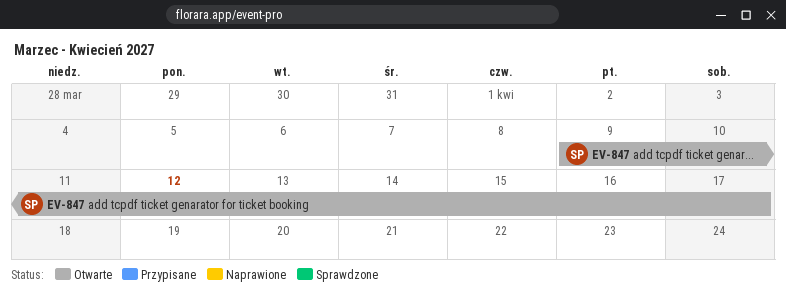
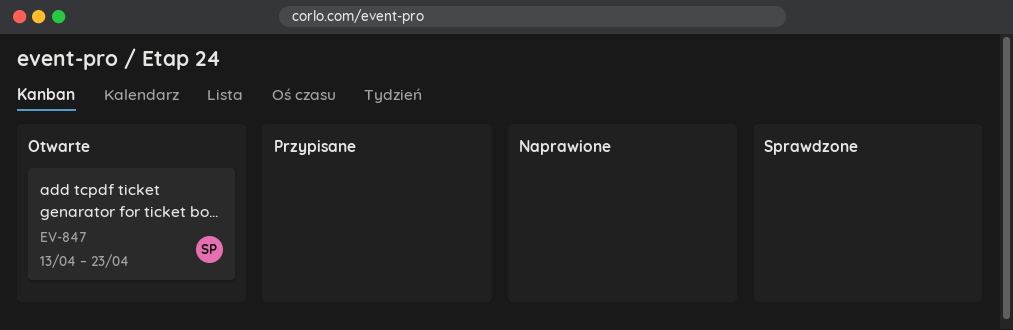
EV-847, start: Apr 9 -> Apr 13
EV-847, due: Apr 17 -> Apr 23

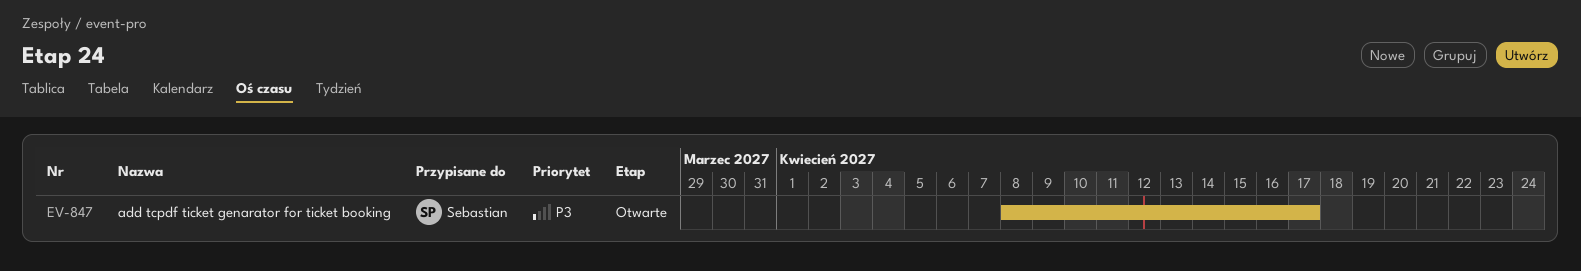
EV-847, start: Apr 13 -> Apr 8
EV-847, due: Apr 23 -> Apr 17

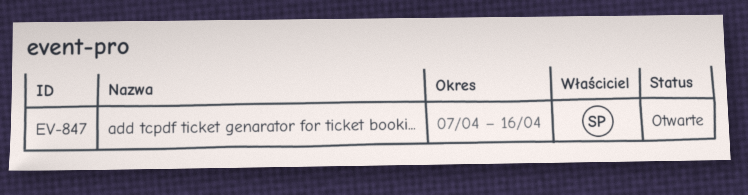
EV-847, start: Apr 8 -> Apr 7
EV-847, due: Apr 17 -> Apr 16

